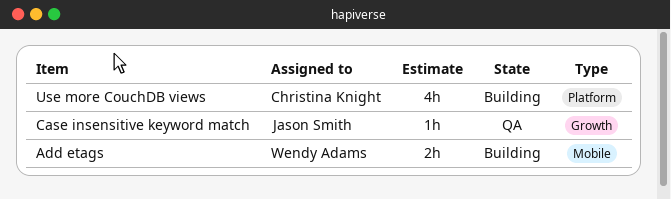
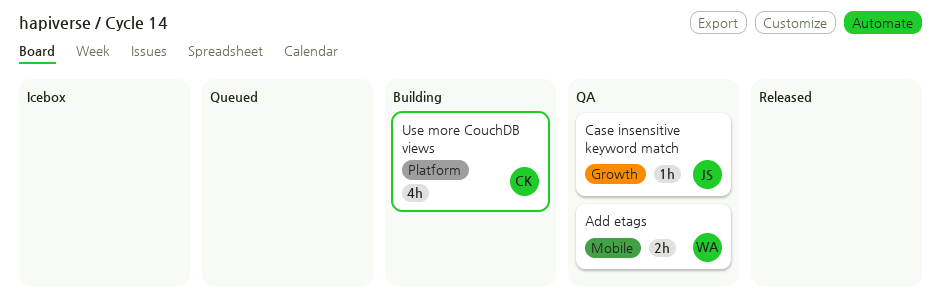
Add etags, status: Building -> QA

